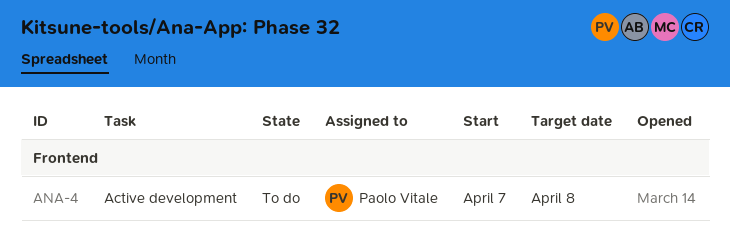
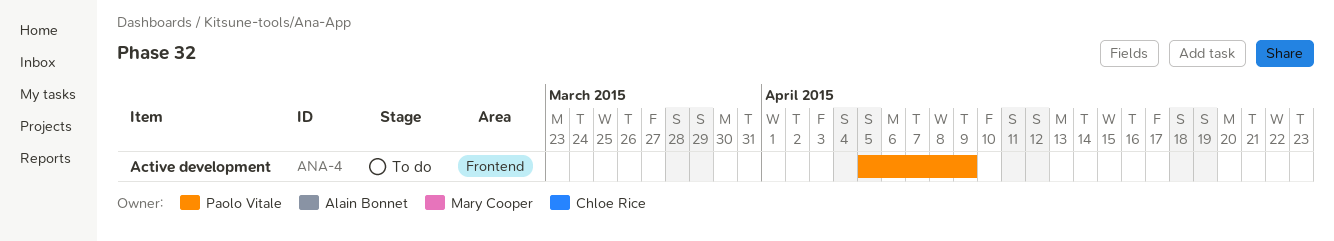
ANA-4, start: Apr 7 -> Apr 5
ANA-4, due: Apr 8 -> Apr 9

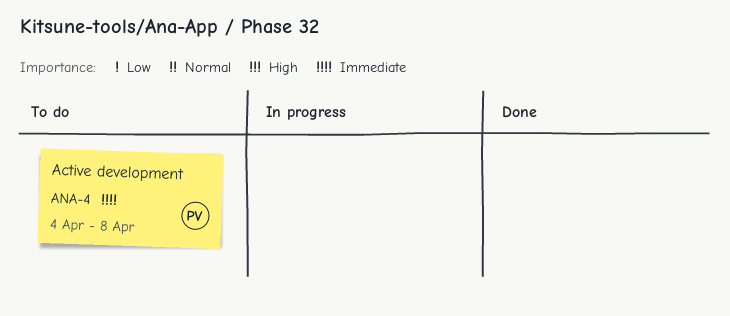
ANA-4, start: Apr 5 -> Apr 4
ANA-4, due: Apr 9 -> Apr 8

